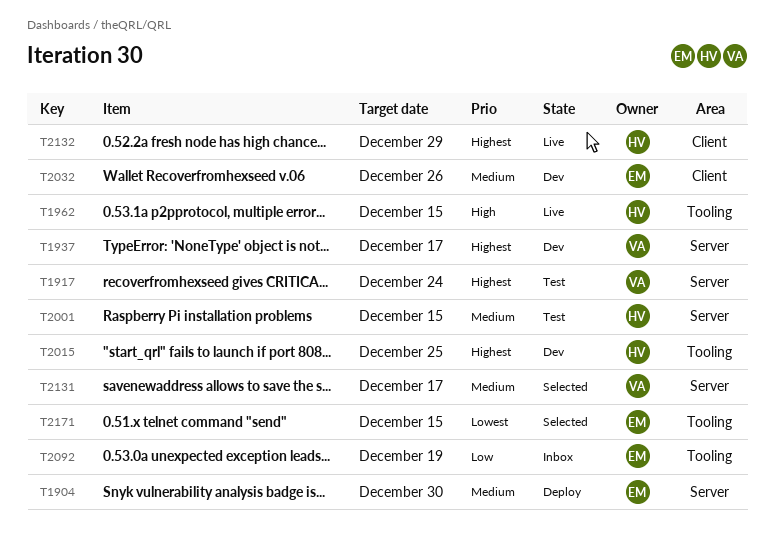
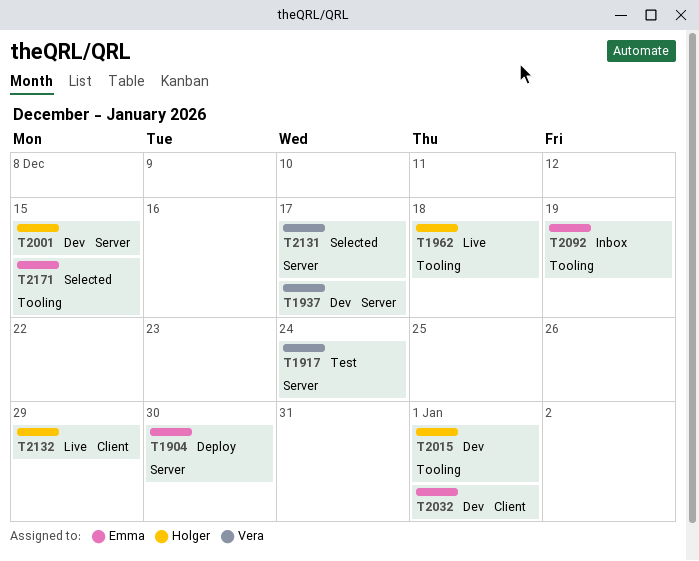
T1962, due: Dec 15 -> Dec 18
T2001, status: Test -> Dev
T2015, due: Dec 25 -> Jan 1
T2032, due: Dec 26 -> Jan 1

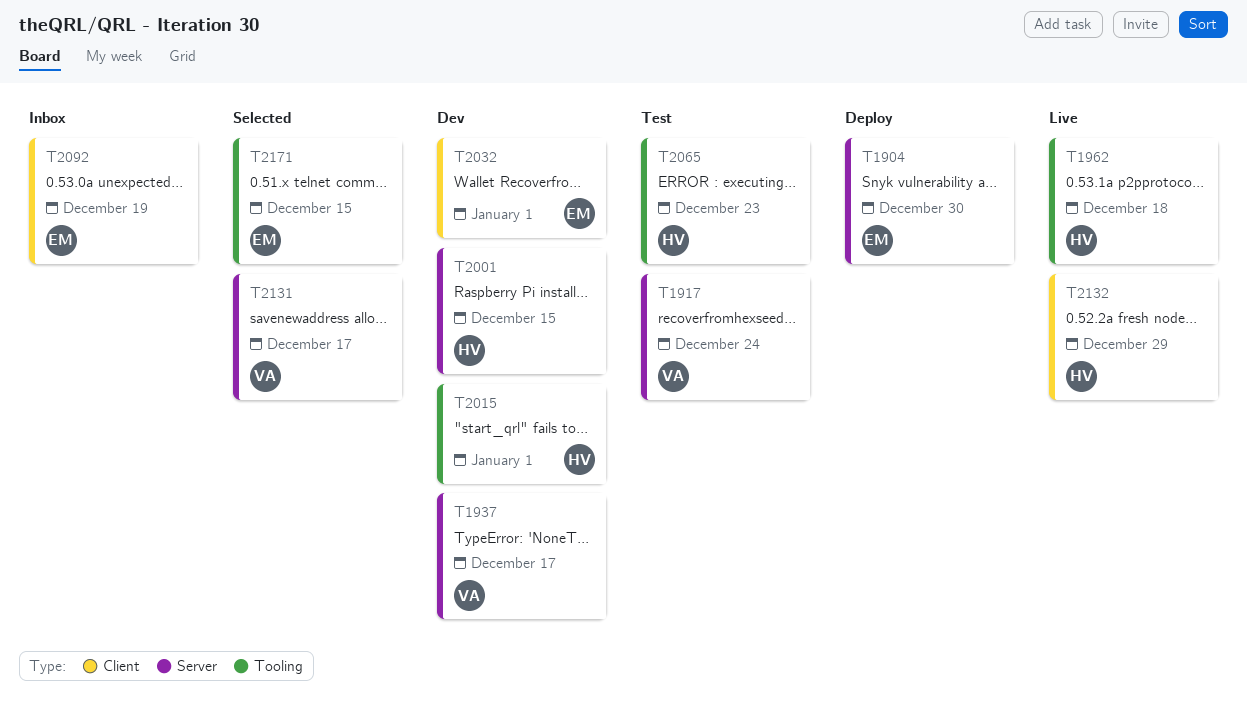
T2065: none -> present
T2092, label: Tooling -> Client

